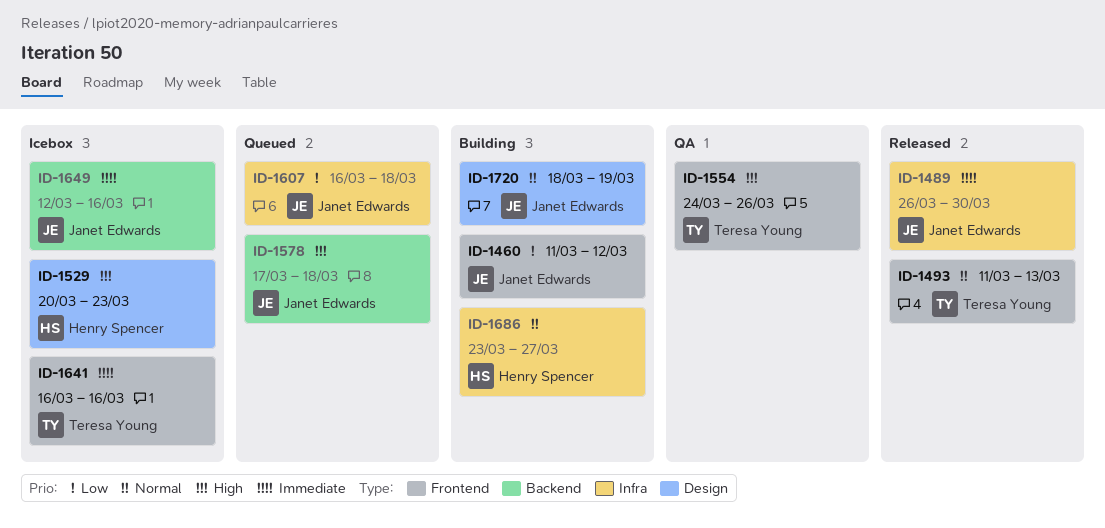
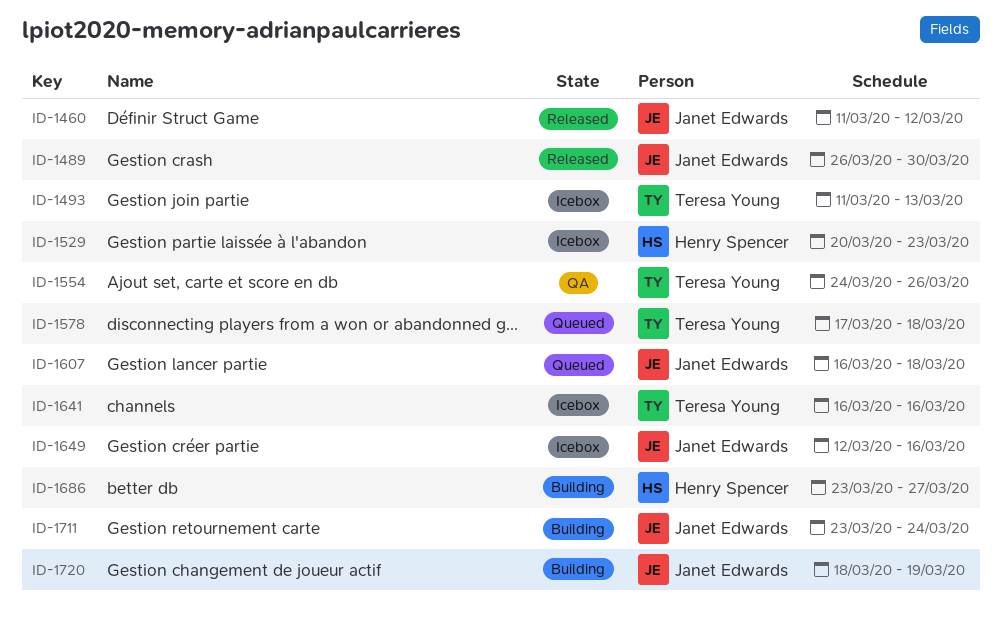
ID-1460, status: Building -> Released
ID-1493, status: Released -> Icebox
ID-1578, owner: Janet Edwards -> Teresa Young
ID-1711: none -> present

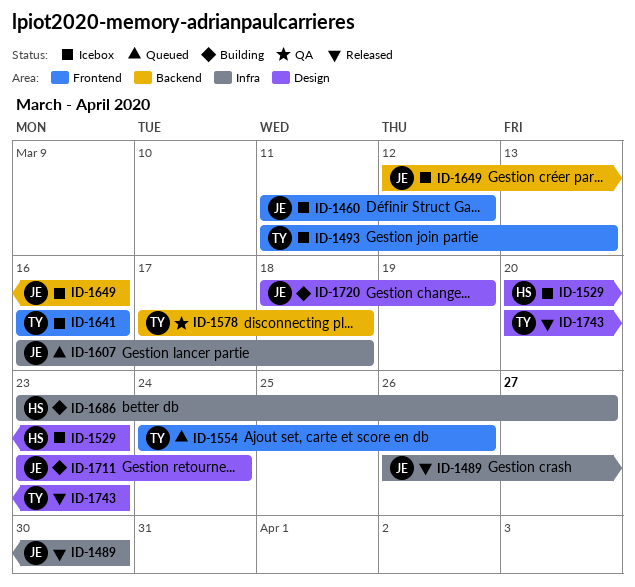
ID-1460, status: Released -> Icebox
ID-1554, status: QA -> Queued
ID-1578, status: Queued -> QA
ID-1743: none -> present

